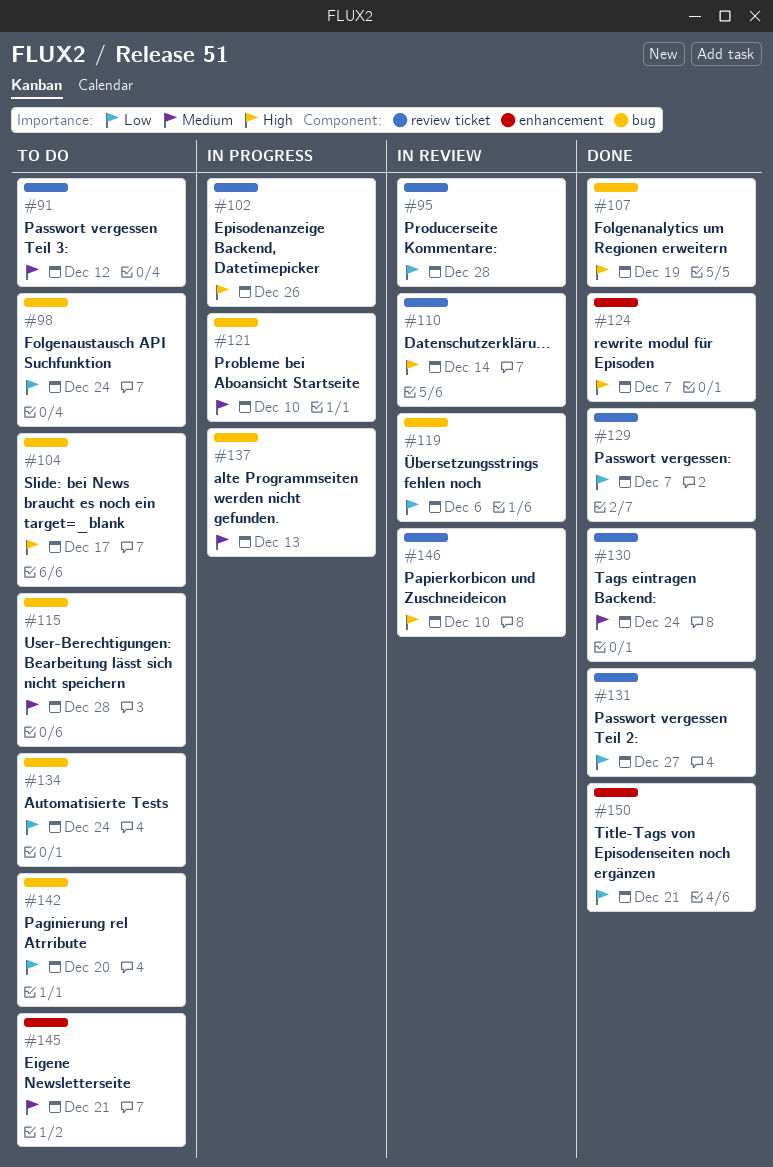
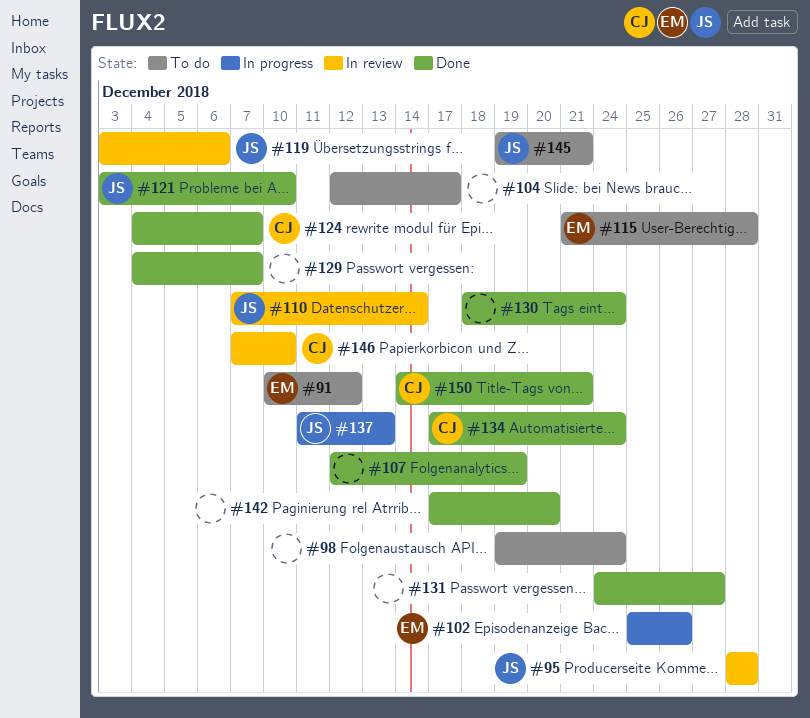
#121, status: In progress -> Done
#134, status: To do -> Done
#142, status: To do -> Done

